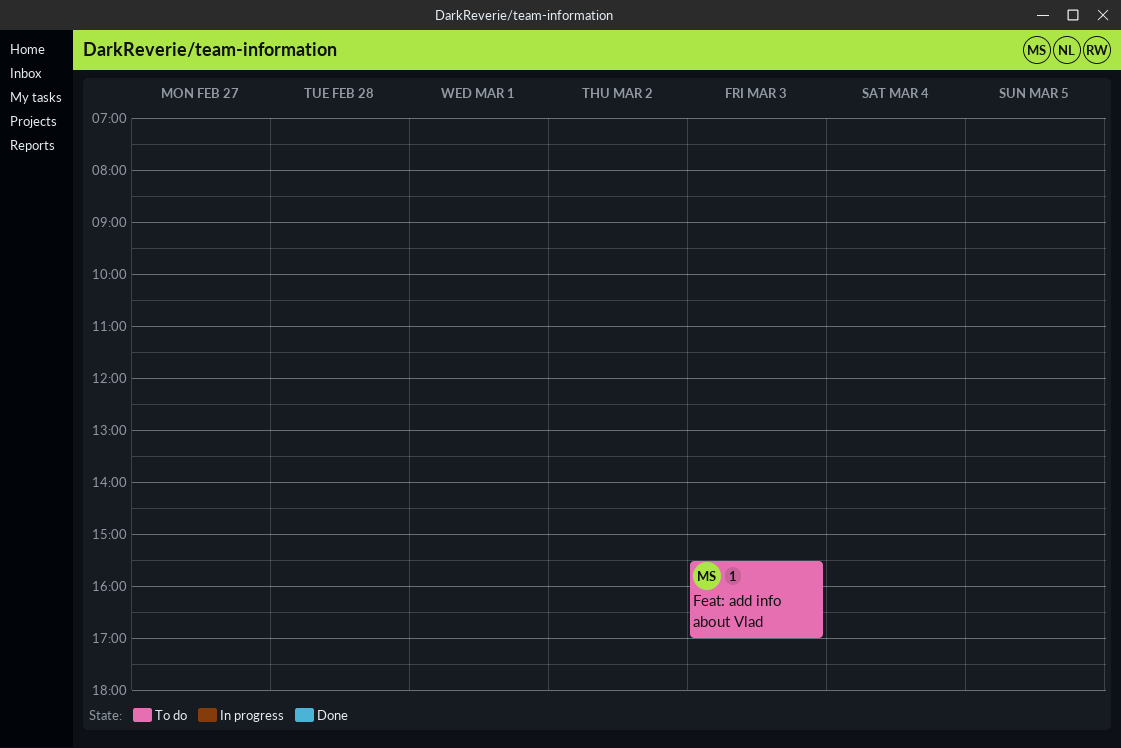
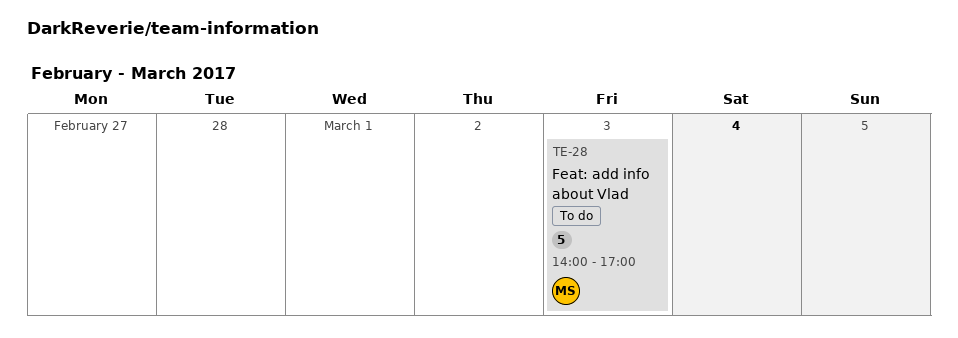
Feat: add info about Vlad, estimate: 1 -> 5
Feat: add info about Vlad, begins: 15:30 -> 14:00

